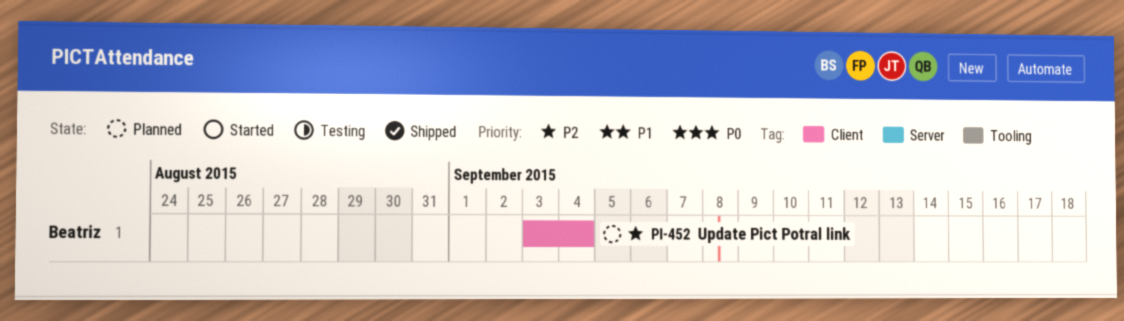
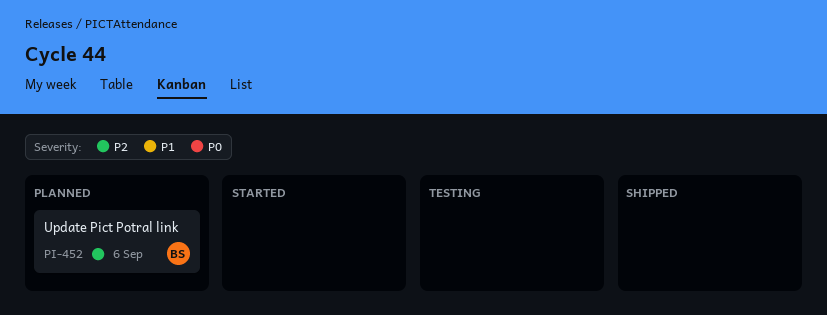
PI-452, due: Sep 4 -> Sep 6

